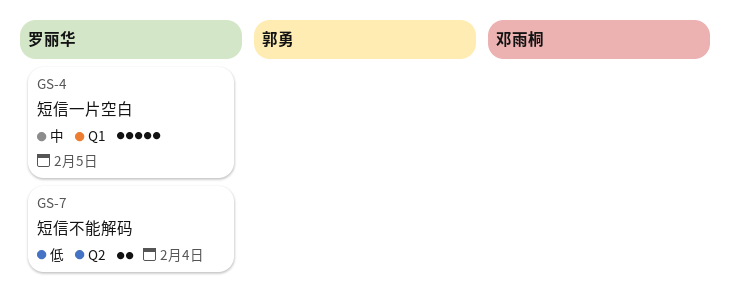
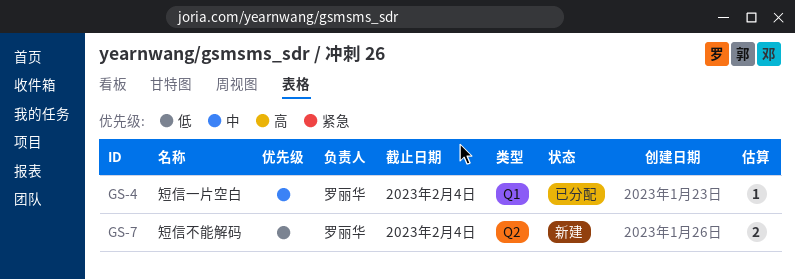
GS-4, estimate: 5 -> 1
GS-4, due: Feb 5 -> Feb 4

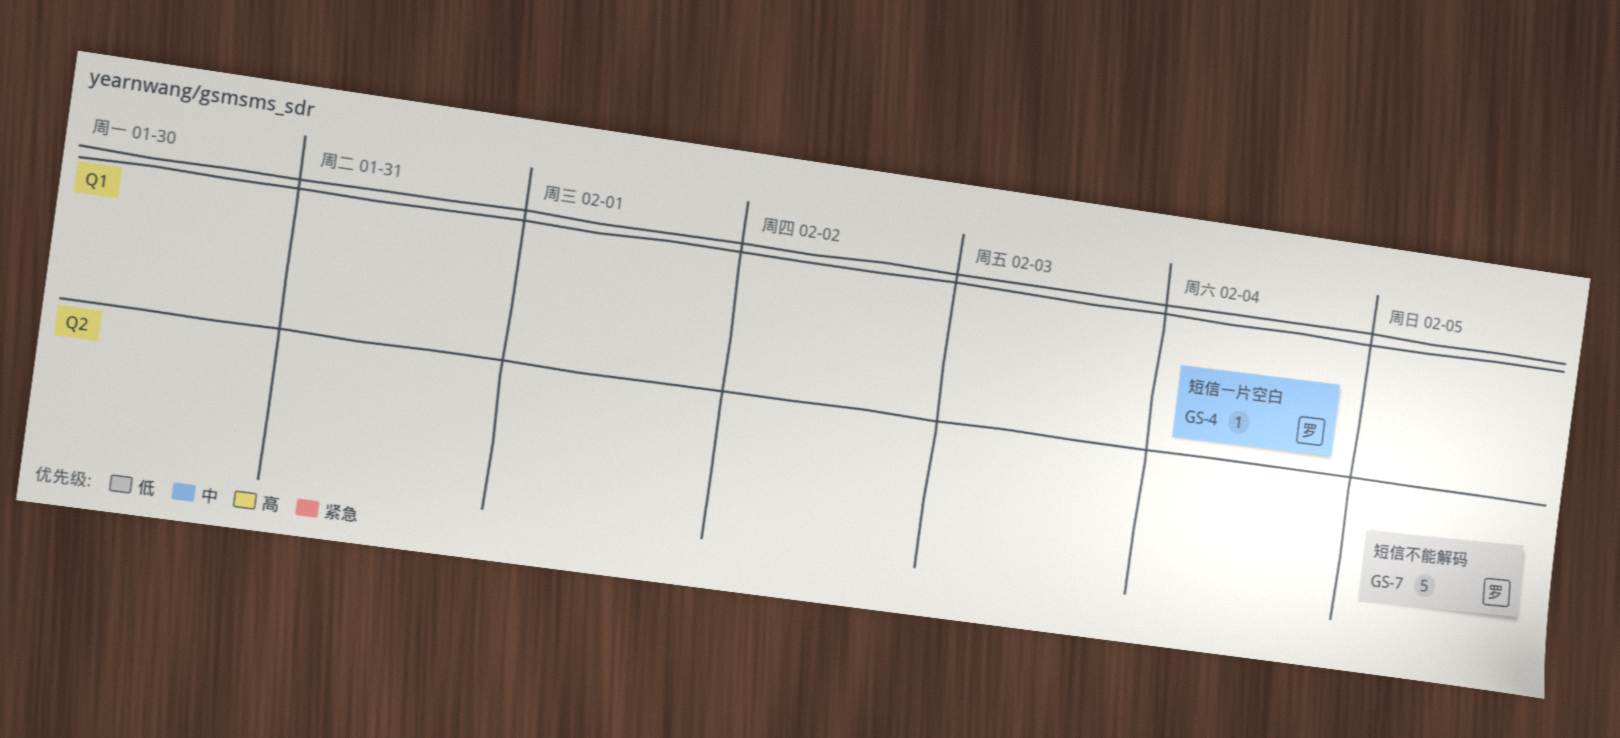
GS-7, estimate: 2 -> 5
GS-7, due: Feb 4 -> Feb 5

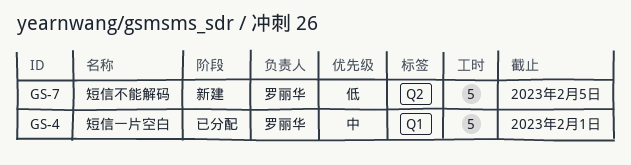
GS-4, estimate: 1 -> 5
GS-4, due: Feb 4 -> Feb 1

